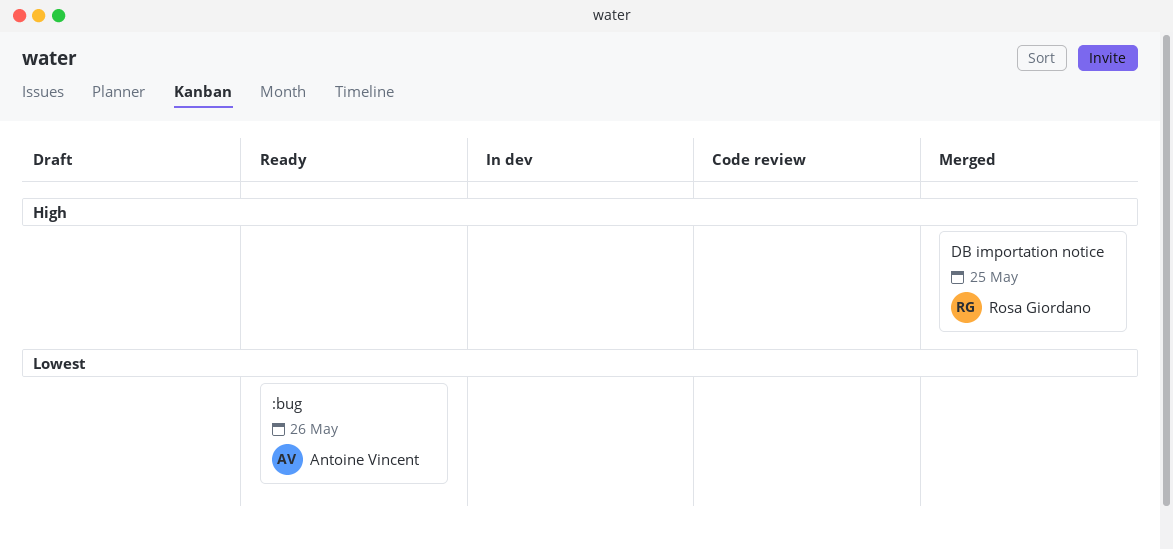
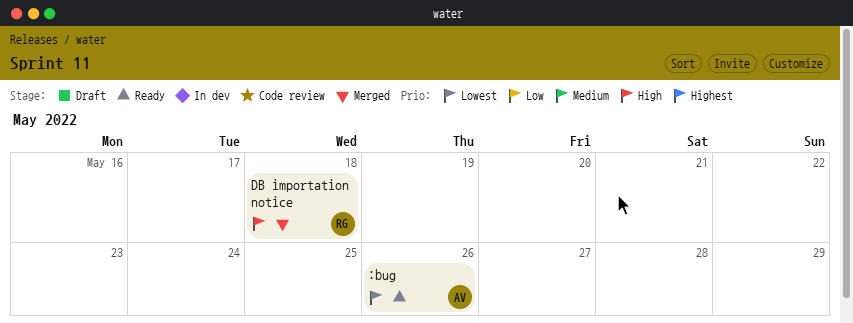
DB importation notice, due: May 25 -> May 18

